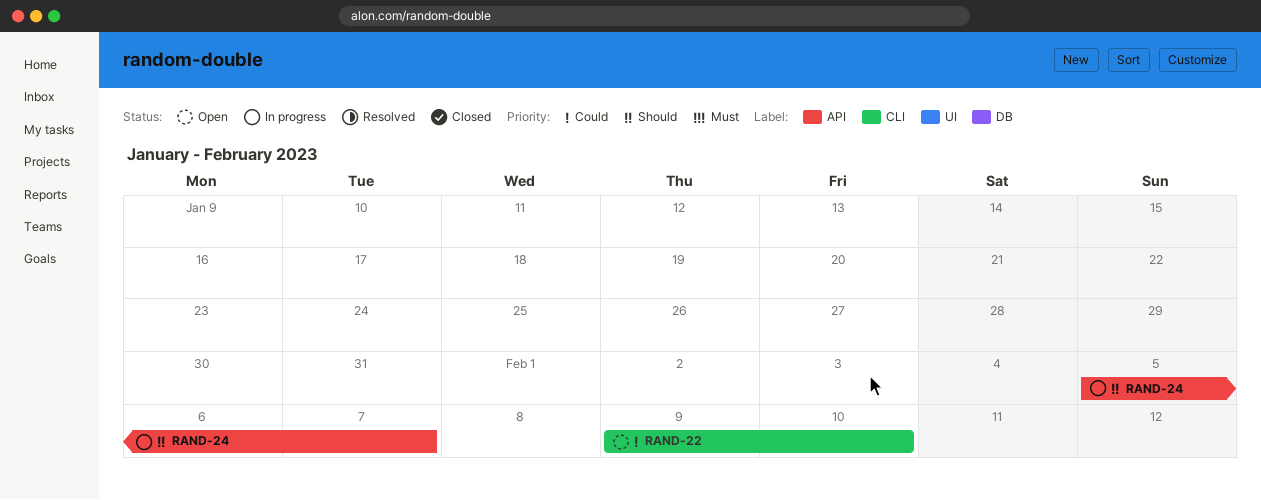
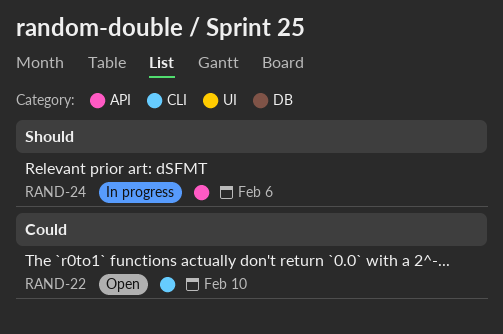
RAND-24, due: Feb 7 -> Feb 6

